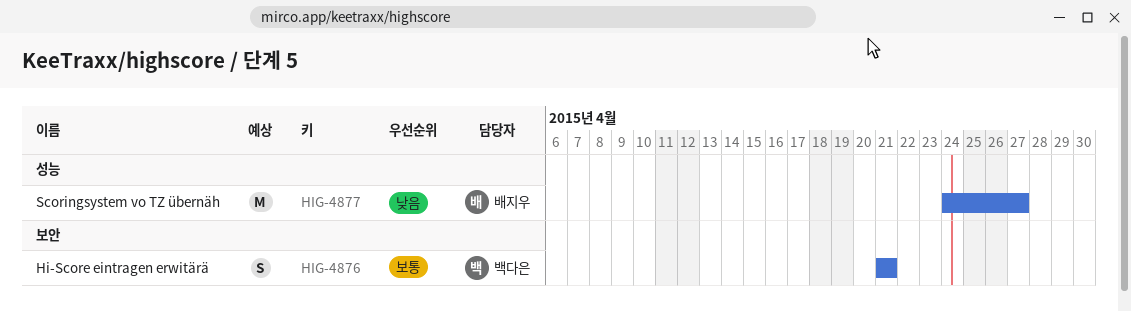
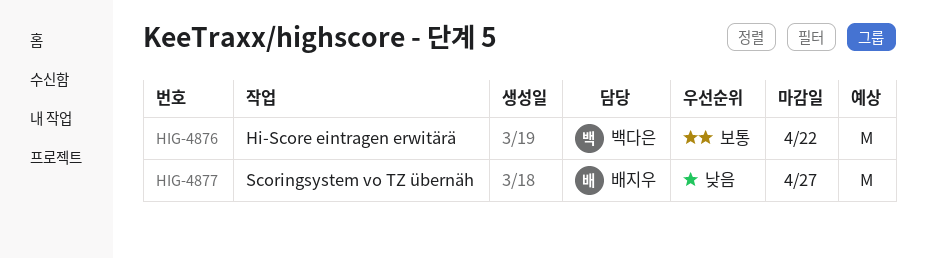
HIG-4876, estimate: S -> M
HIG-4876, due: Apr 21 -> Apr 22

